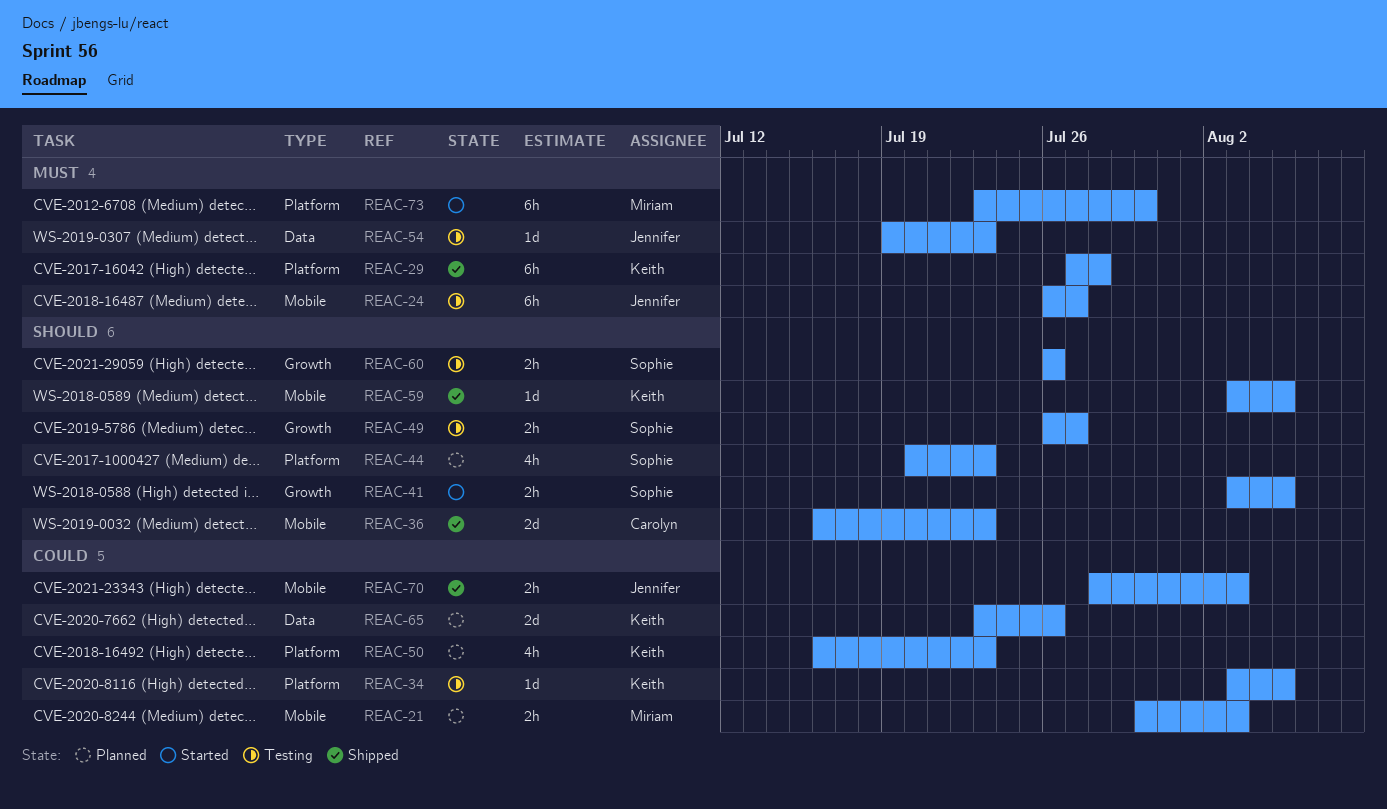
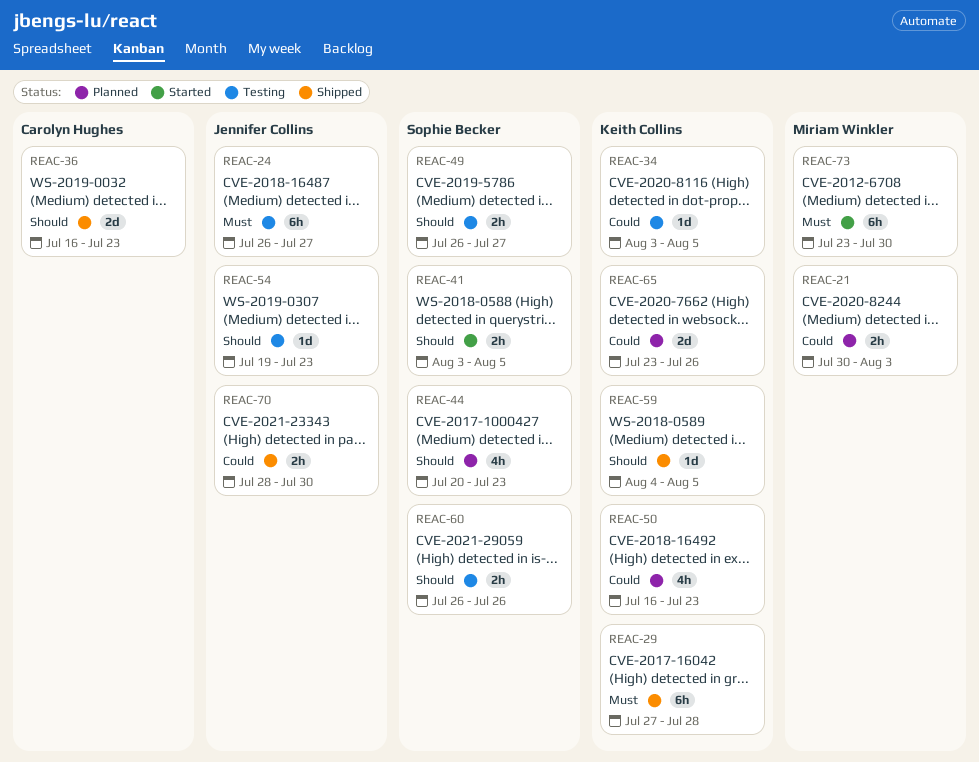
REAC-54, priority: Must -> Should
REAC-59, start: Aug 3 -> Aug 4
REAC-70, due: Aug 3 -> Jul 30

